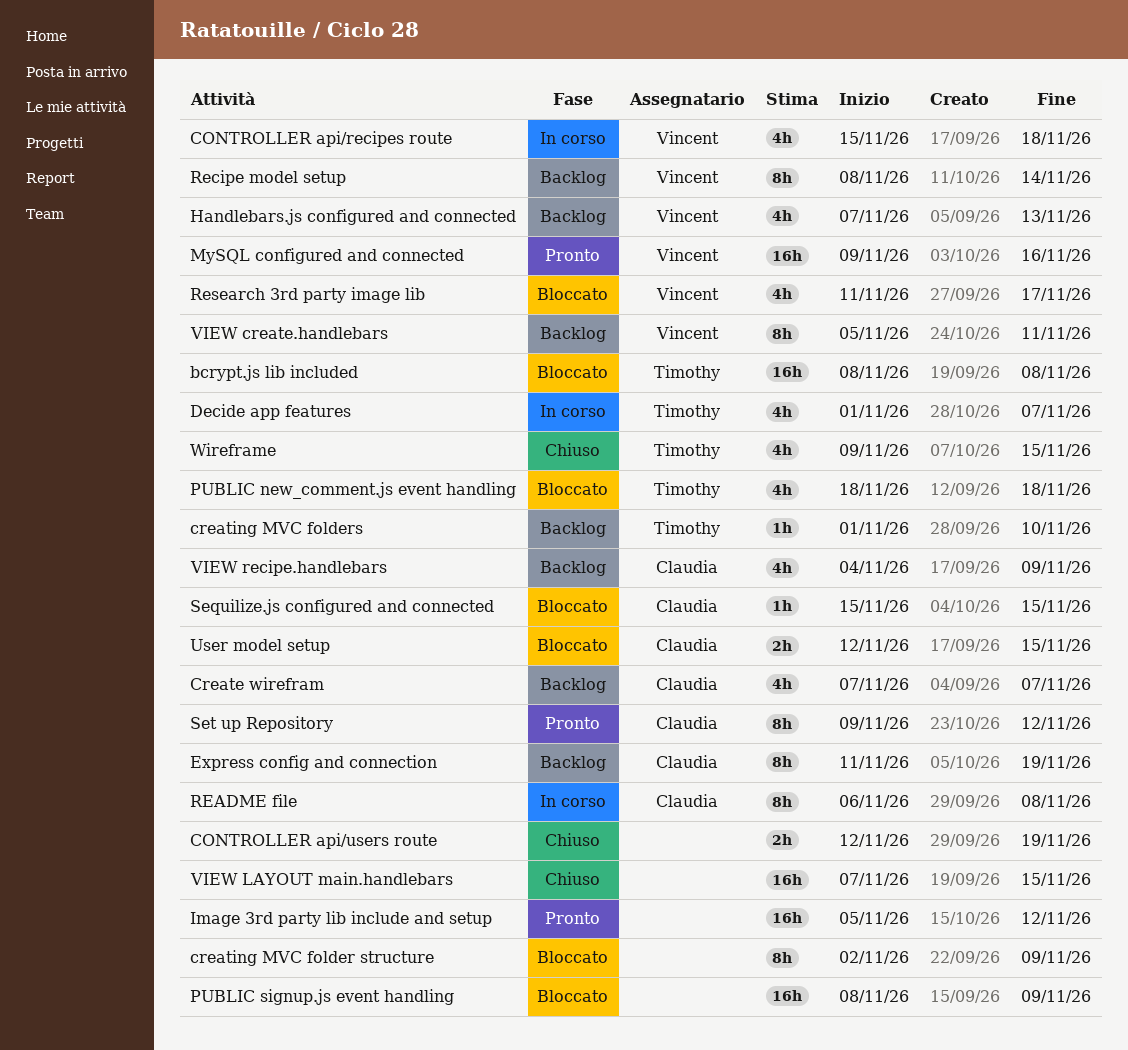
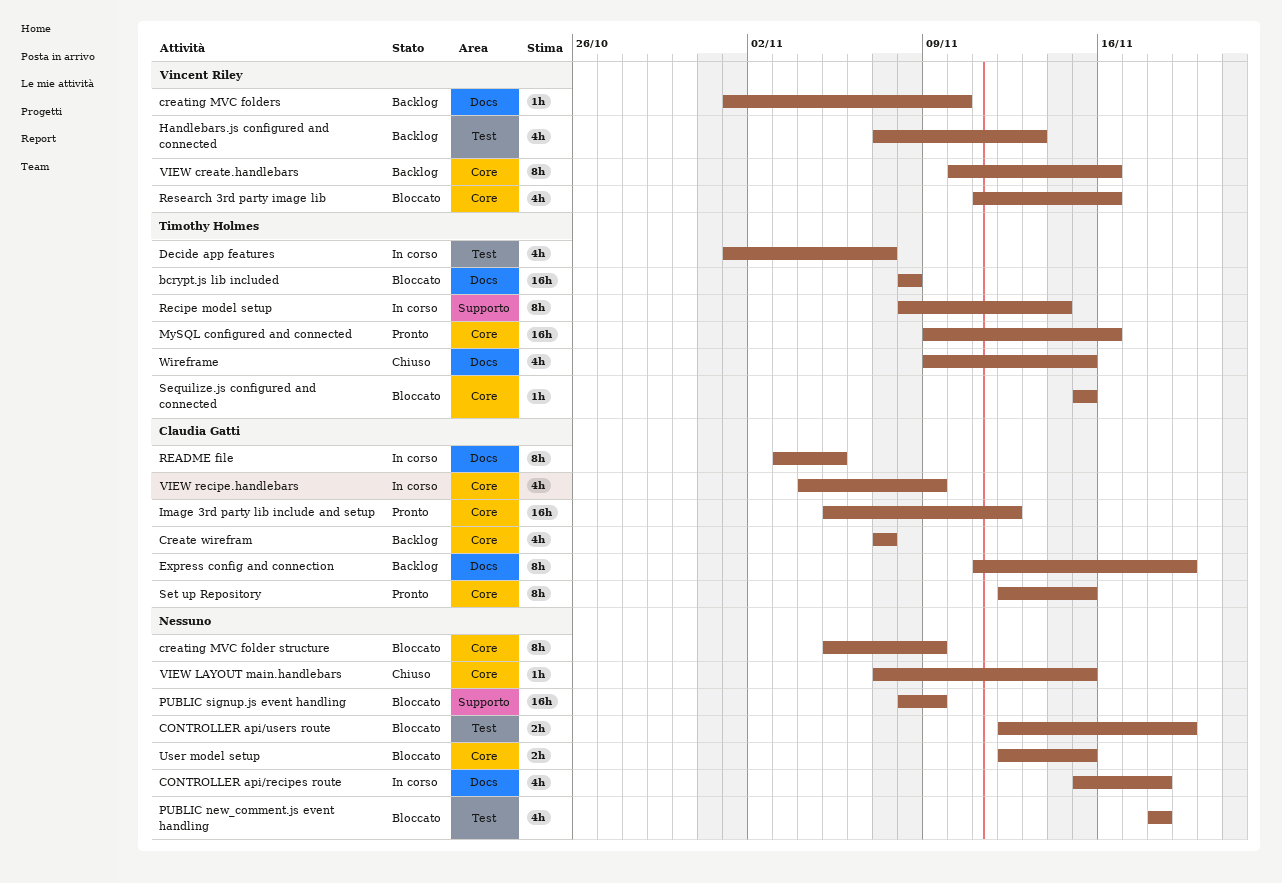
CONTROLLER api/recipes route, owner: Vincent Riley -> none
CONTROLLER api/users route, status: Chiuso -> Bloccato
creating MVC folder structure, start: Nov 2 -> Nov 5
creating MVC folders, owner: Timothy Holmes -> Vincent Riley
Image 3rd party lib include and setup, owner: none -> Claudia Gatti
MySQL configured and connected, owner: Vincent Riley -> Timothy Holmes
PUBLIC new_comment.js event handling, owner: Timothy Holmes -> none
README file, start: Nov 6 -> Nov 3
README file, due: Nov 8 -> Nov 5
Recipe model setup, status: Backlog -> In corso
Recipe model setup, owner: Vincent Riley -> Timothy Holmes
Research 3rd party image lib, due: Nov 17 -> Nov 16
Sequilize.js configured and connected, owner: Claudia Gatti -> Timothy Holmes
Set up Repository, start: Nov 9 -> Nov 12
Set up Repository, due: Nov 12 -> Nov 15
User model setup, owner: Claudia Gatti -> none
VIEW create.handlebars, start: Nov 5 -> Nov 10
VIEW create.handlebars, due: Nov 11 -> Nov 16
VIEW LAYOUT main.handlebars, estimate: 16h -> 1h
VIEW recipe.handlebars, status: Backlog -> In corso

